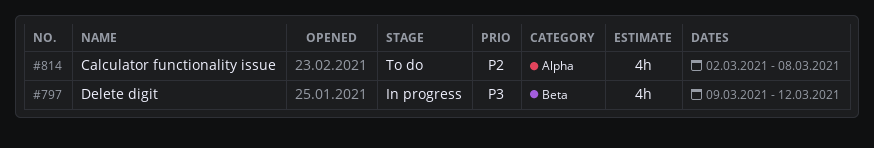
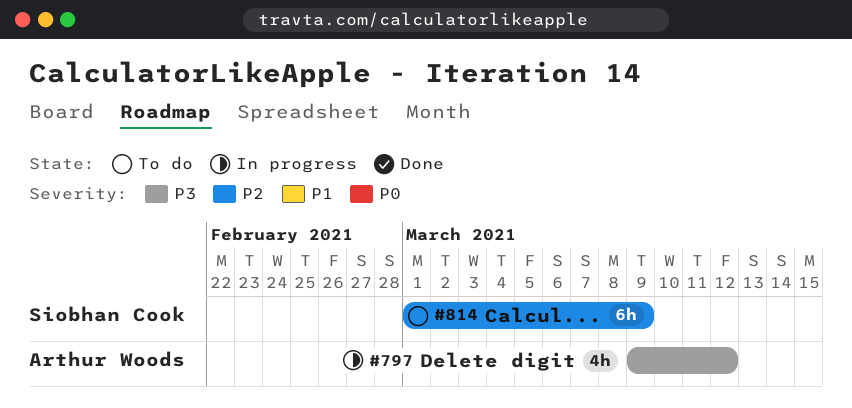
#814, estimate: 4h -> 6h
#814, start: Mar 2 -> Mar 1
#814, due: Mar 8 -> Mar 9

